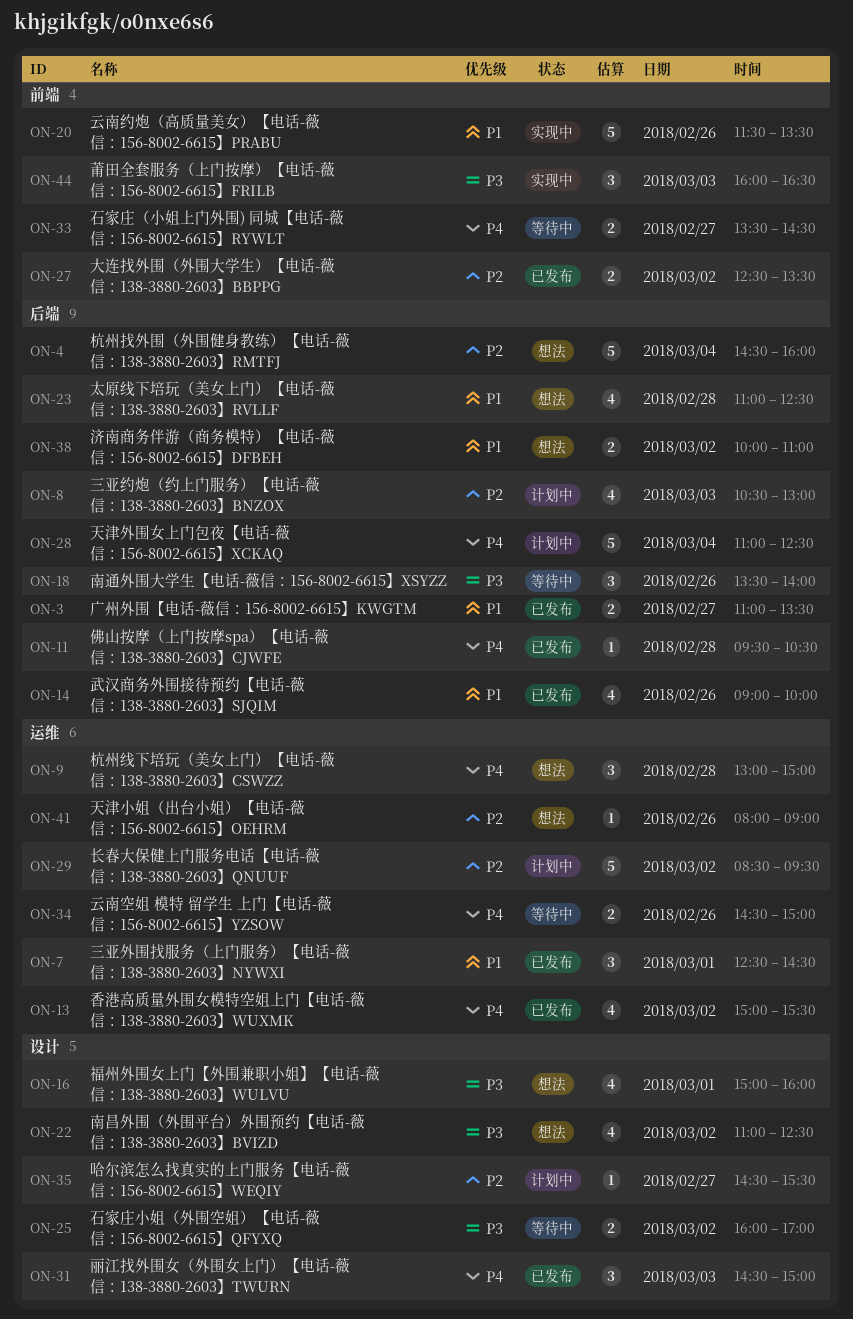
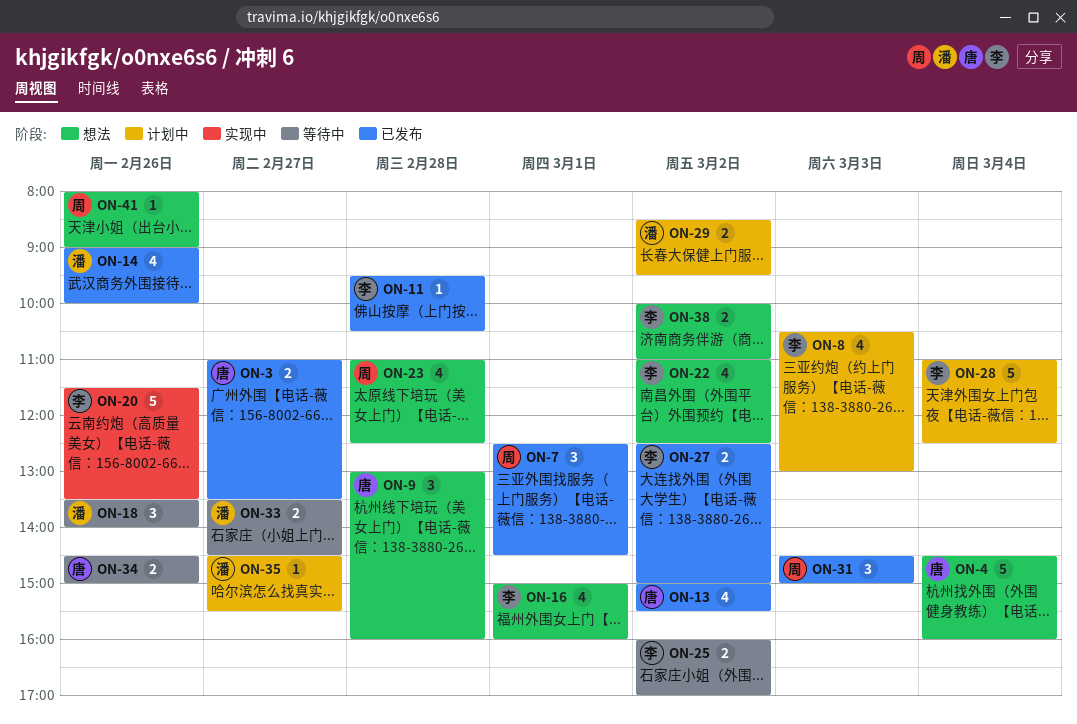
ON-9, ends: 15:00 -> 16:00
ON-27, ends: 13:30 -> 15:00
ON-29, estimate: 5 -> 2
ON-44: present -> none

